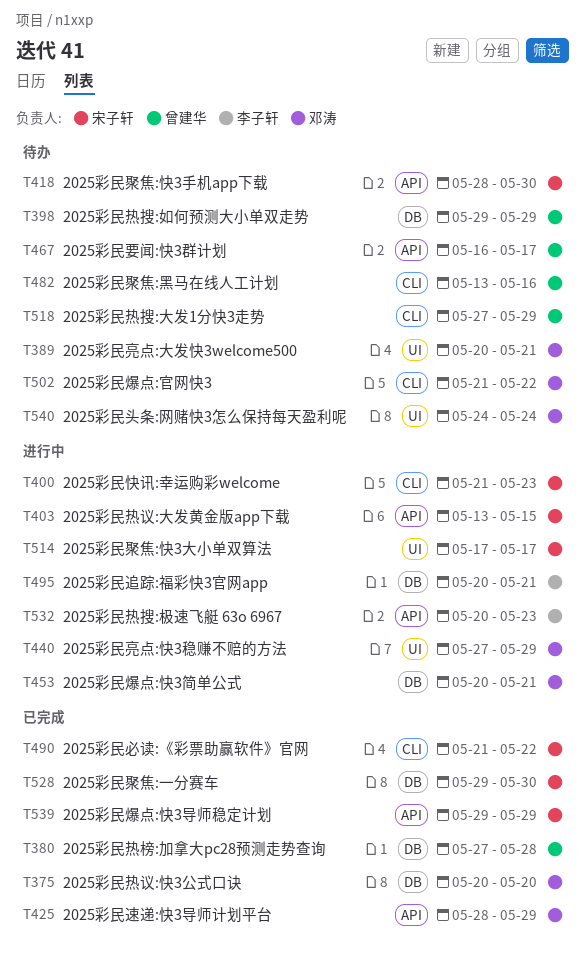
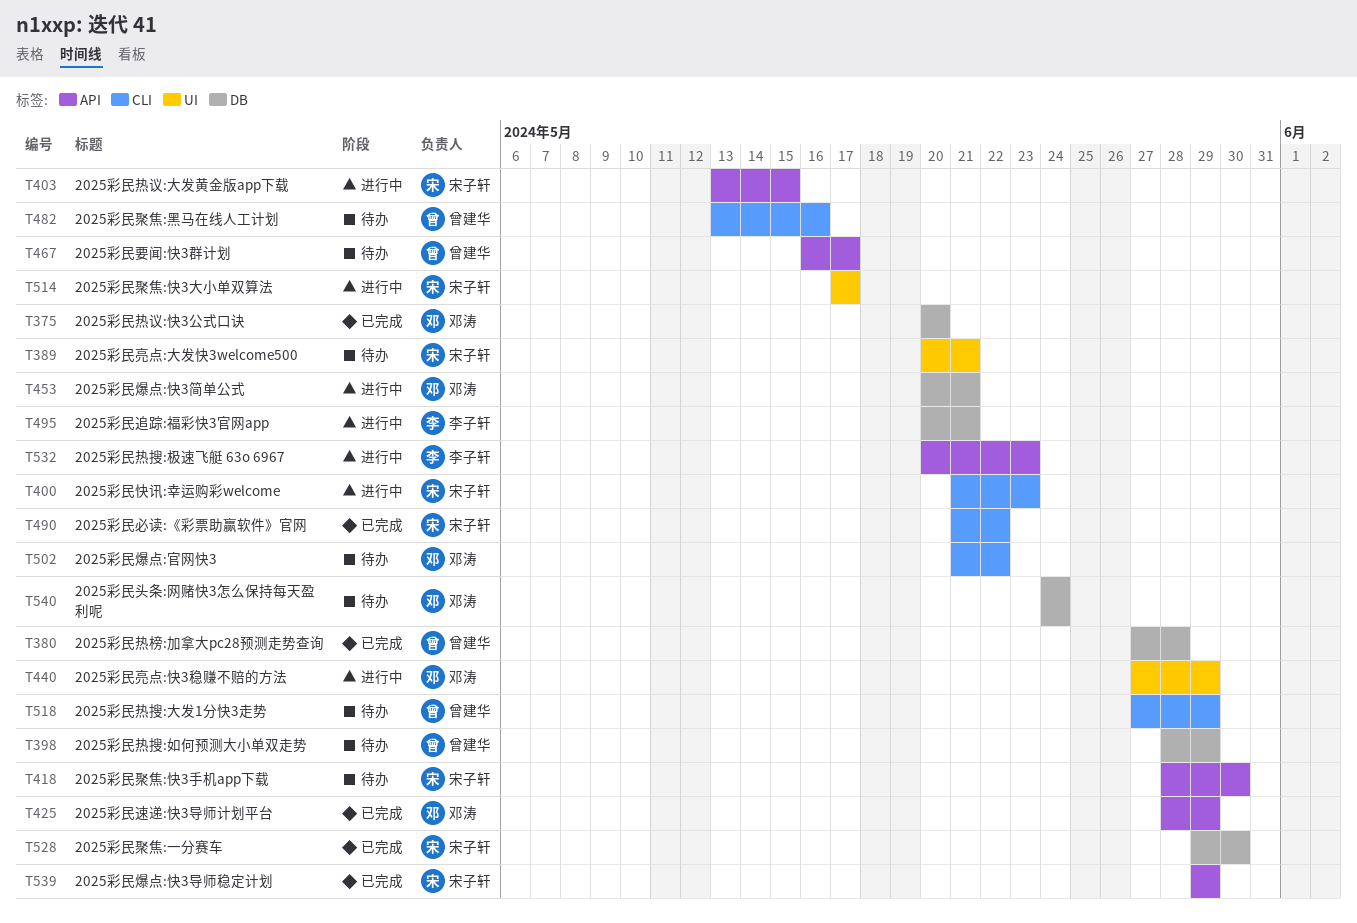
T389, owner: 邓涛 -> 宋子轩
T398, start: May 29 -> May 28
T540, label: UI -> DB

